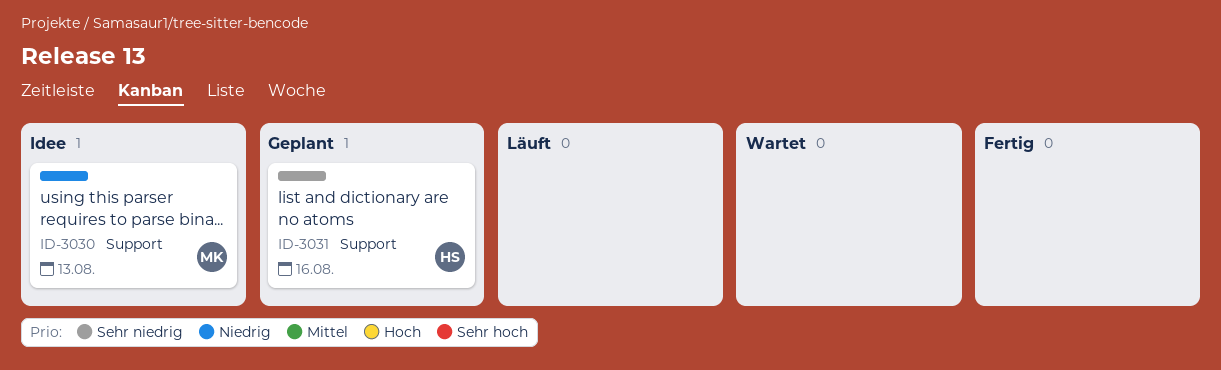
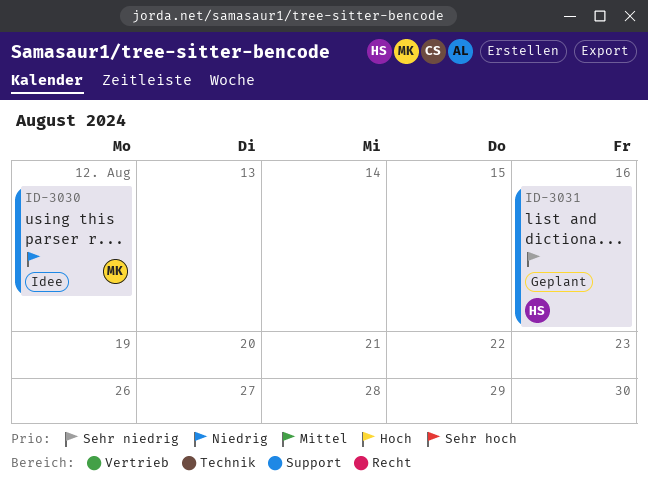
ID-3030, due: Aug 13 -> Aug 12

